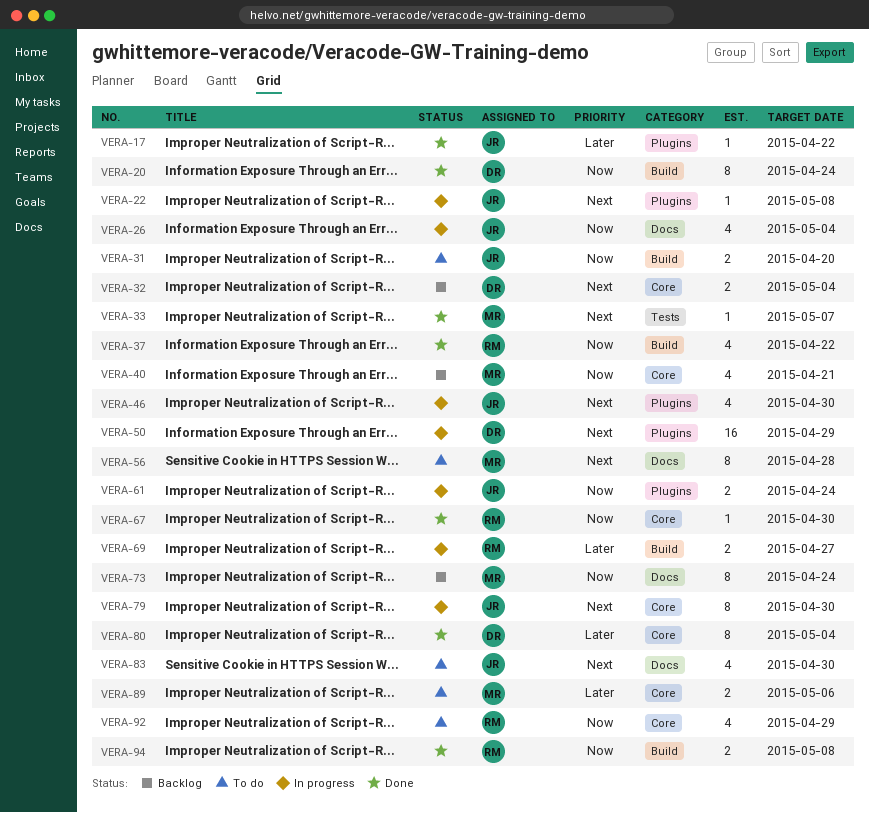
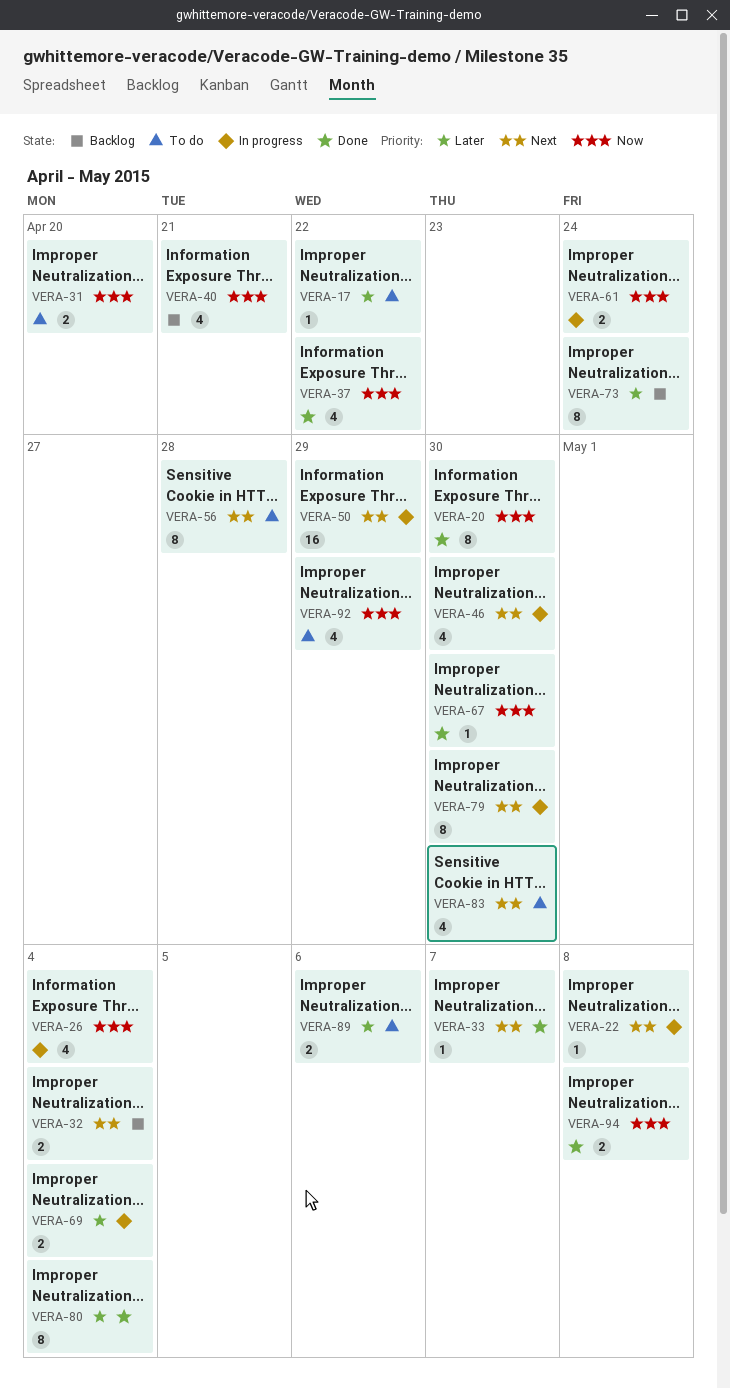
VERA-17, status: Done -> To do
VERA-20, due: Apr 24 -> Apr 30
VERA-69, due: Apr 27 -> May 4
VERA-73, priority: Now -> Later

